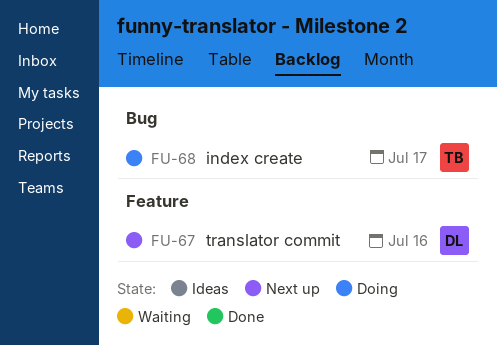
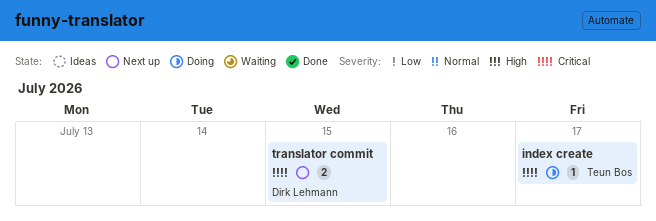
translator commit, due: Jul 16 -> Jul 15

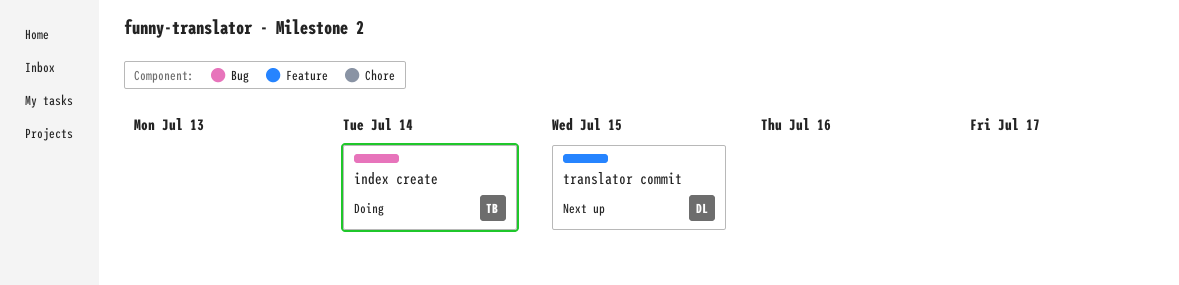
index create, due: Jul 17 -> Jul 14

